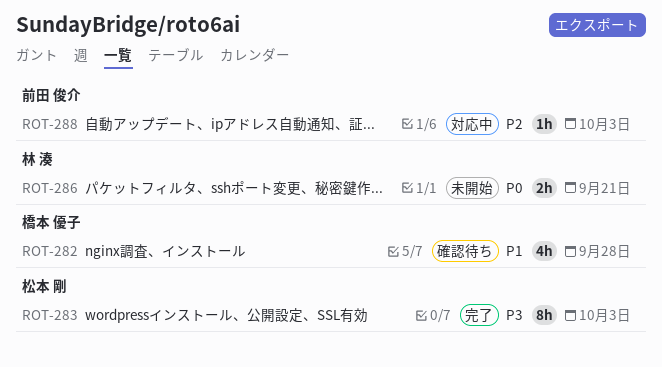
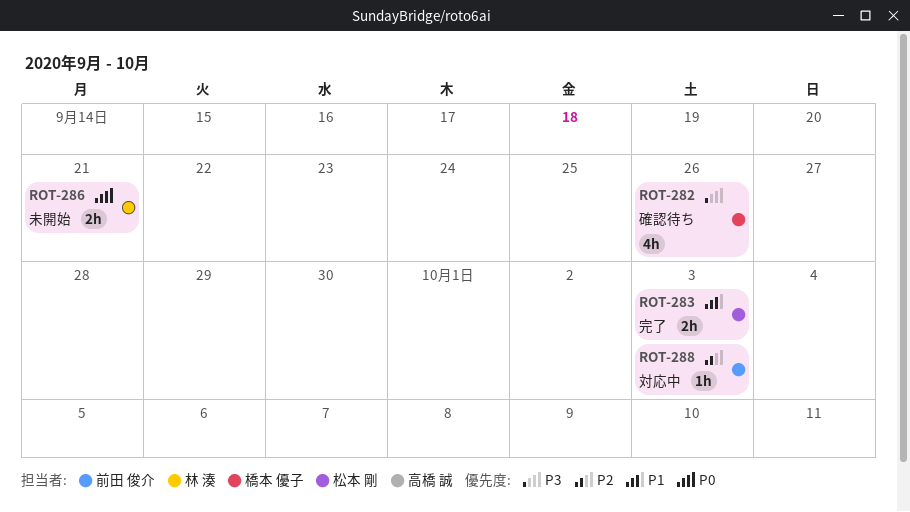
ROT-282, priority: P1 -> P3
ROT-282, due: Sep 28 -> Sep 26
ROT-283, priority: P3 -> P1
ROT-283, estimate: 8h -> 2h

